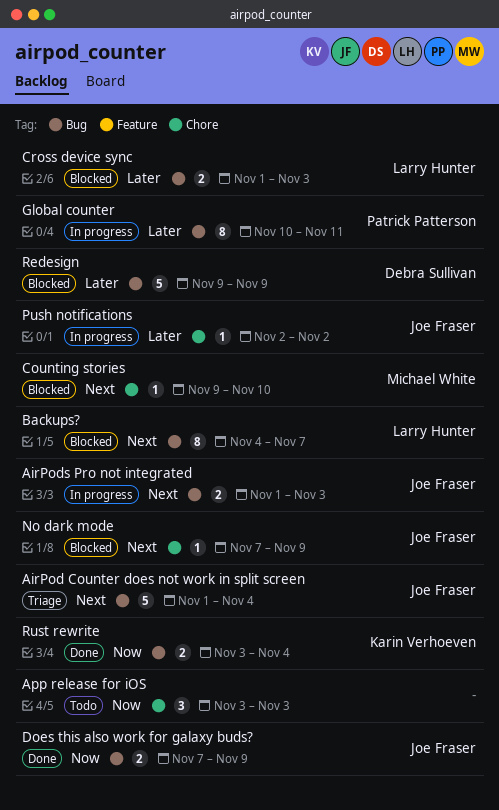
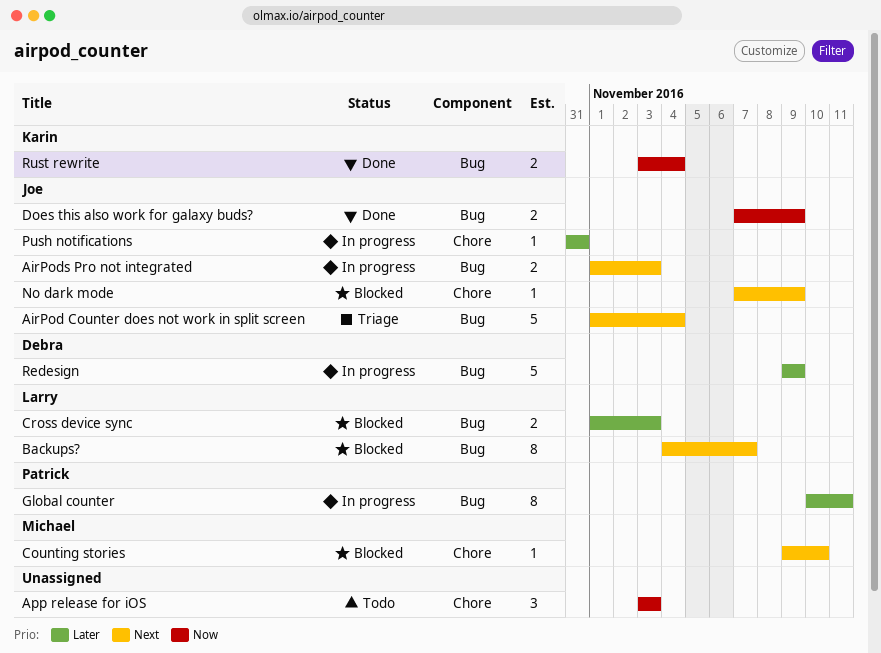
Push notifications, start: Nov 2 -> Oct 31
Push notifications, due: Nov 2 -> Oct 31
Redesign, status: Blocked -> In progress

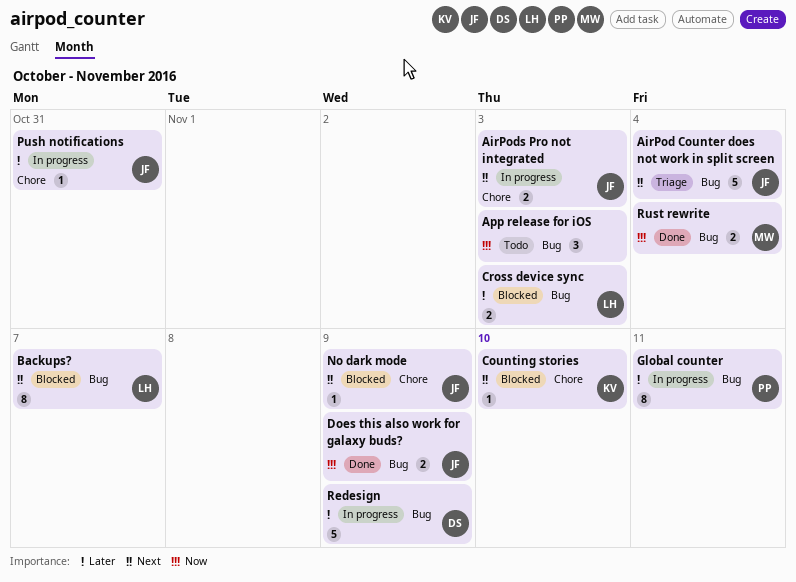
AirPods Pro not integrated, label: Bug -> Chore
App release for iOS, label: Chore -> Bug
Counting stories, owner: Michael -> Karin
Rust rewrite, owner: Karin -> Michael

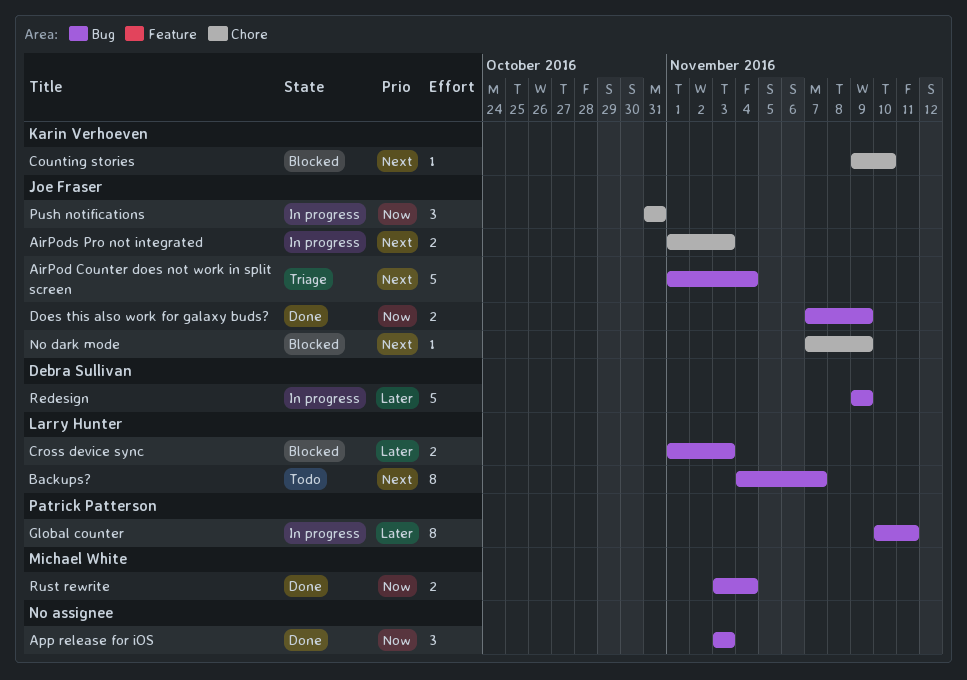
App release for iOS, status: Todo -> Done
Backups?, status: Blocked -> Todo
Push notifications, priority: Later -> Now
Push notifications, estimate: 1 -> 3

